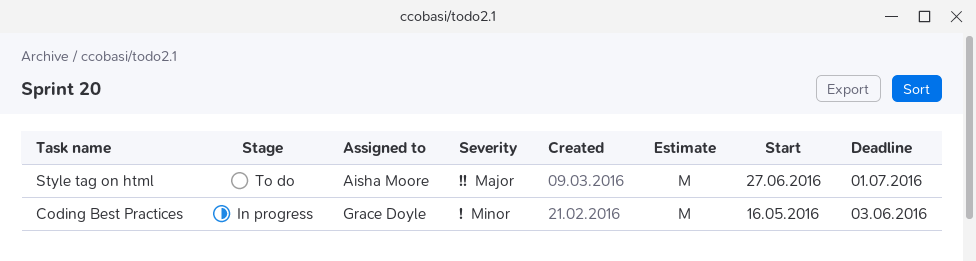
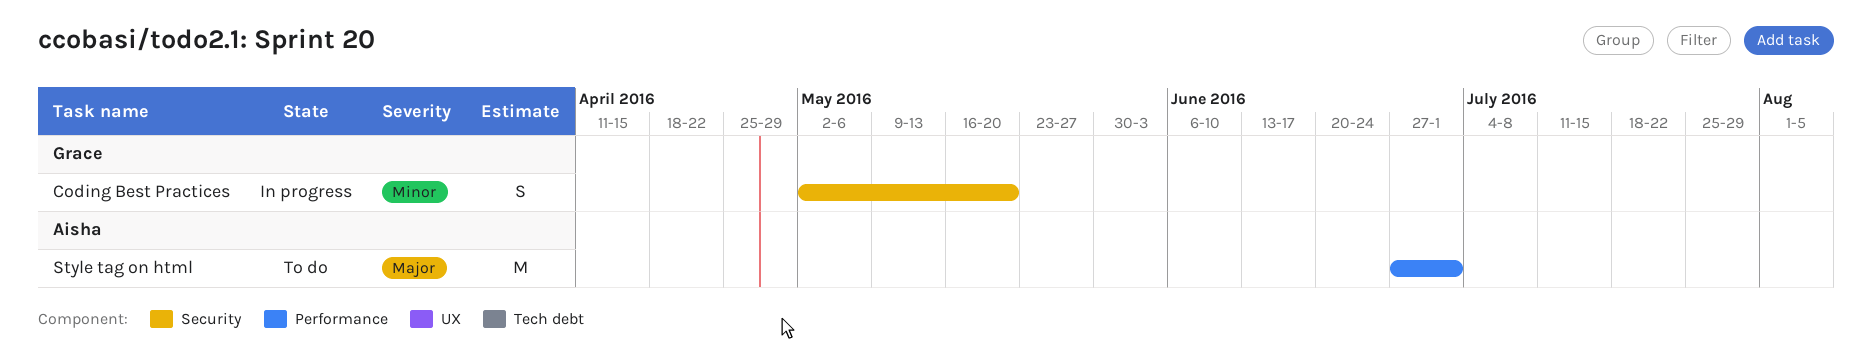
Coding Best Practices, estimate: M -> S
Coding Best Practices, start: May 16 -> May 2
Coding Best Practices, due: Jun 3 -> May 20

